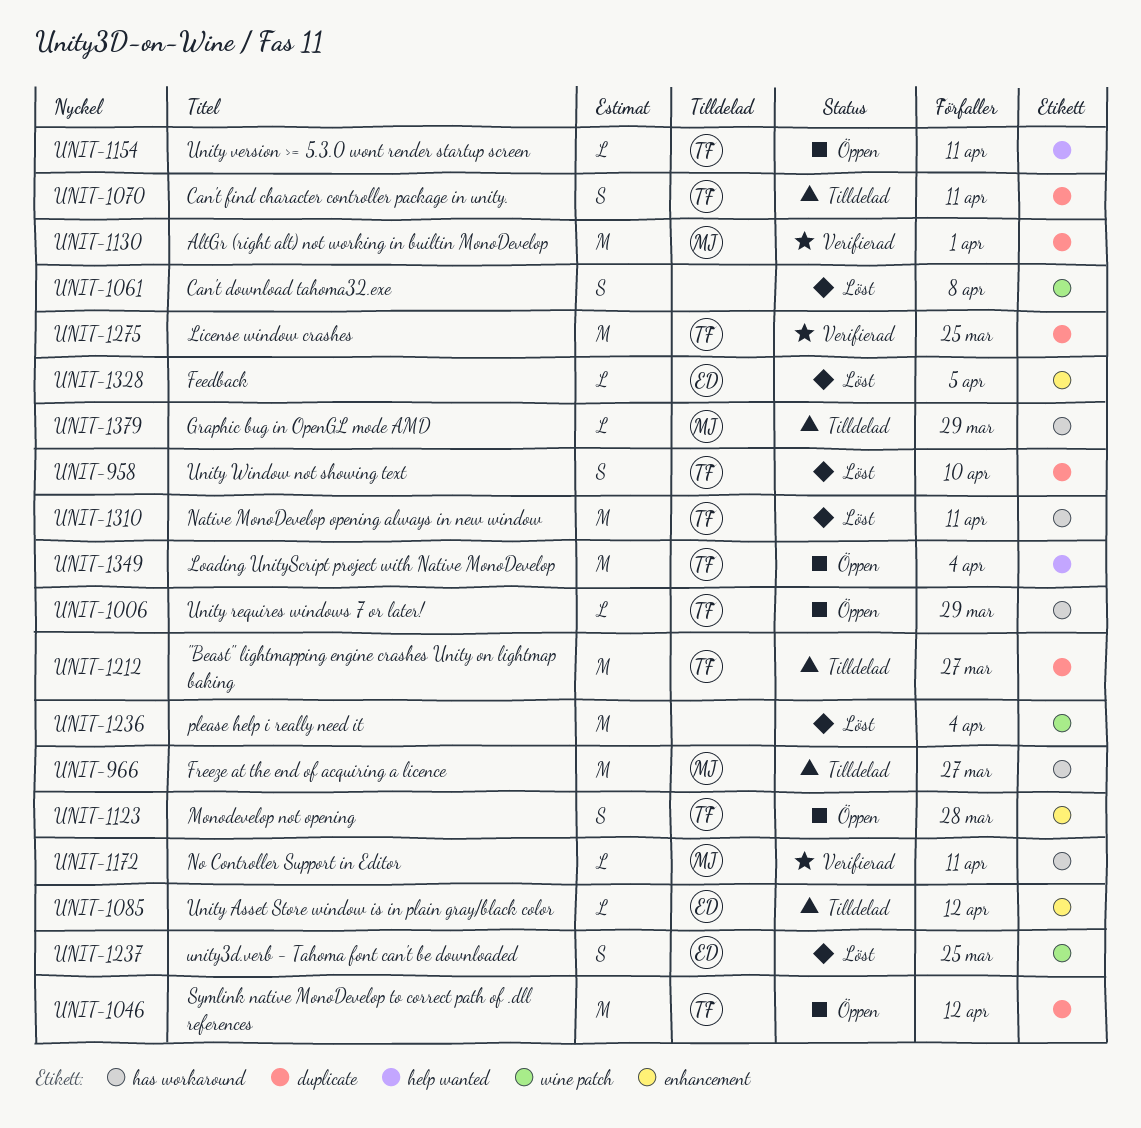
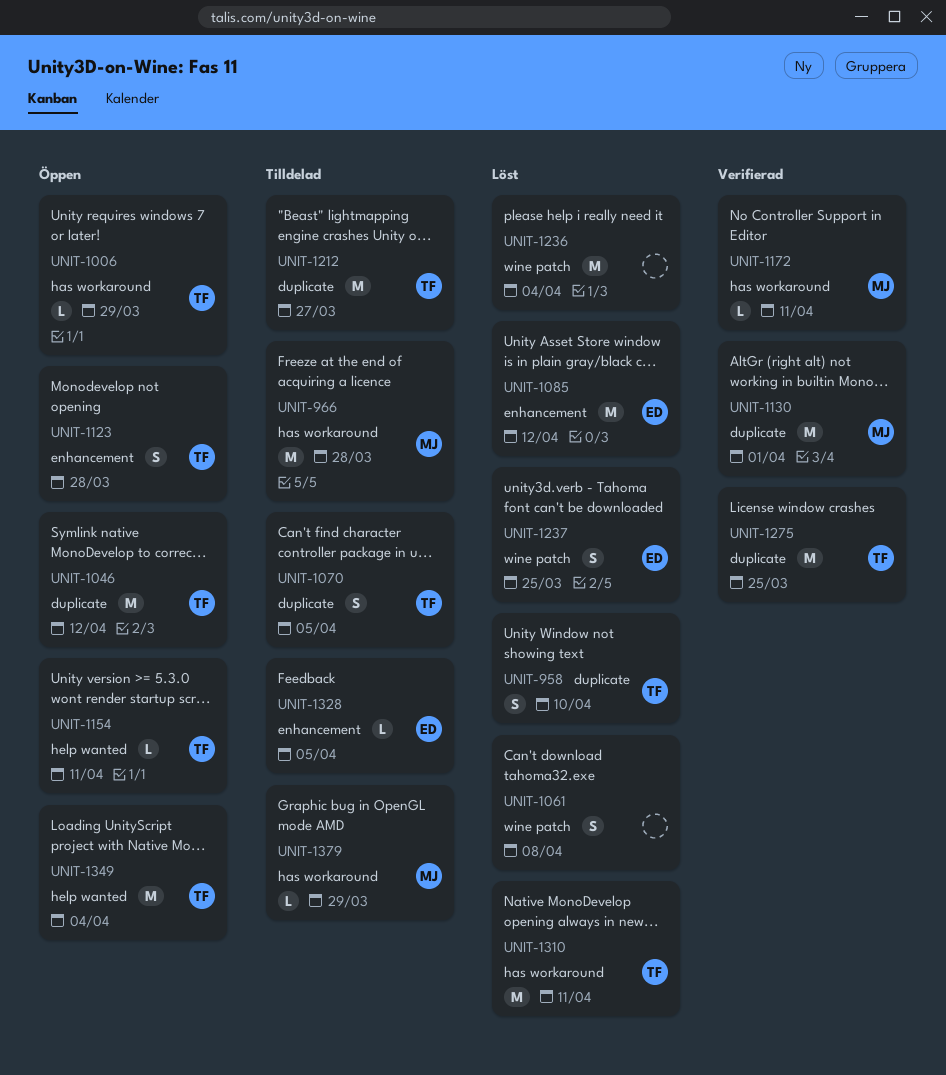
UNIT-966, due: Mar 27 -> Mar 28
UNIT-1070, due: Apr 11 -> Apr 5
UNIT-1085, status: Tilldelad -> Löst
UNIT-1085, estimate: L -> M
UNIT-1328, status: Löst -> Tilldelad

